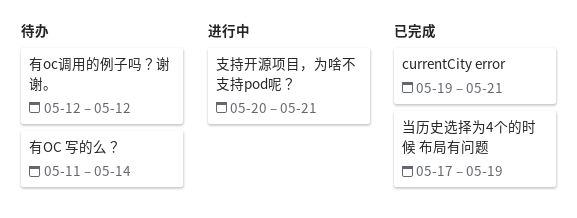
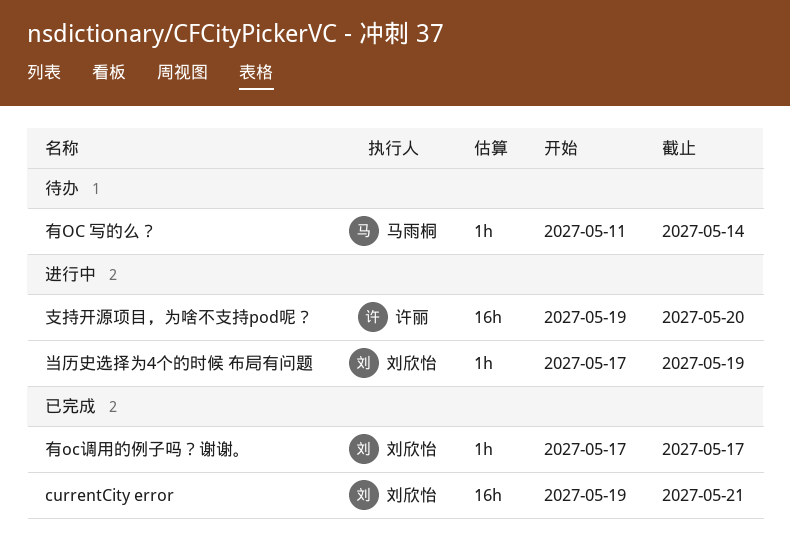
当历史选择为4个的时候 布局有问题, status: 已完成 -> 进行中
支持开源项目，为啥不支持pod呢？, start: May 20 -> May 19
支持开源项目，为啥不支持pod呢？, due: May 21 -> May 20
有oc调用的例子吗？谢谢。, status: 待办 -> 已完成
有oc调用的例子吗？谢谢。, start: May 12 -> May 17
有oc调用的例子吗？谢谢。, due: May 12 -> May 17

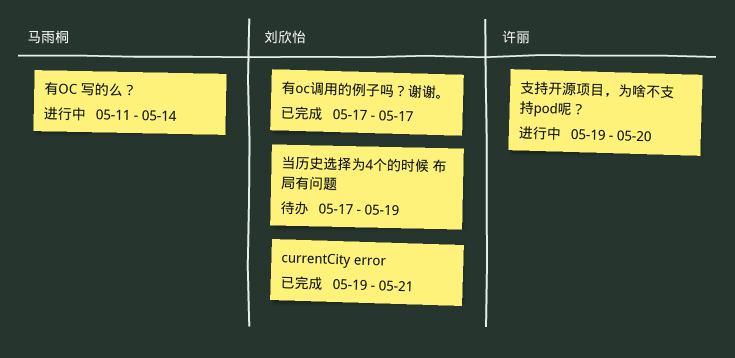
当历史选择为4个的时候 布局有问题, status: 进行中 -> 待办
有OC 写的么？, status: 待办 -> 进行中

